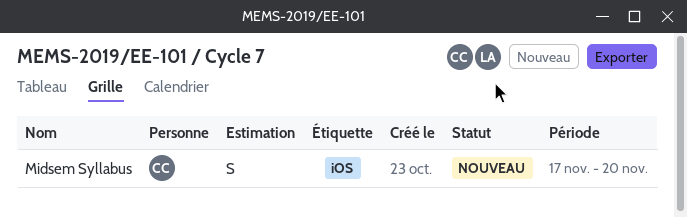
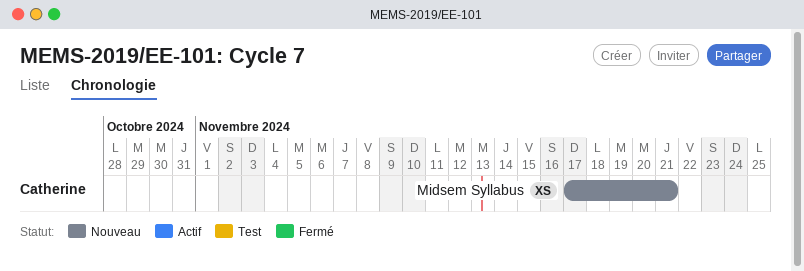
Midsem Syllabus, estimate: S -> XS
Midsem Syllabus, due: Nov 20 -> Nov 21

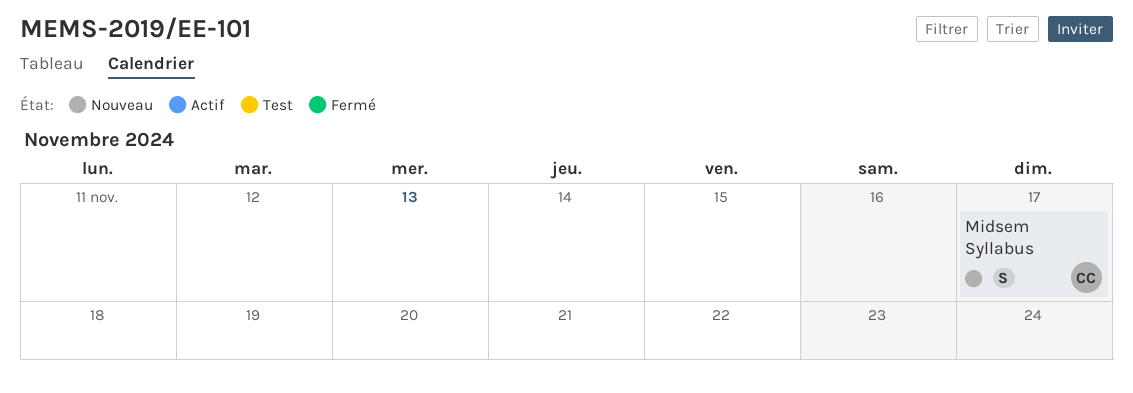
Midsem Syllabus, estimate: XS -> S
Midsem Syllabus, due: Nov 21 -> Nov 17

